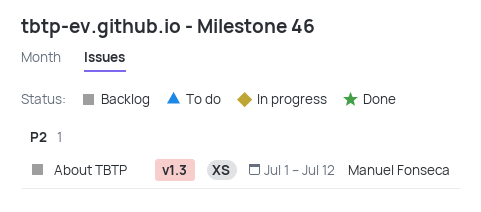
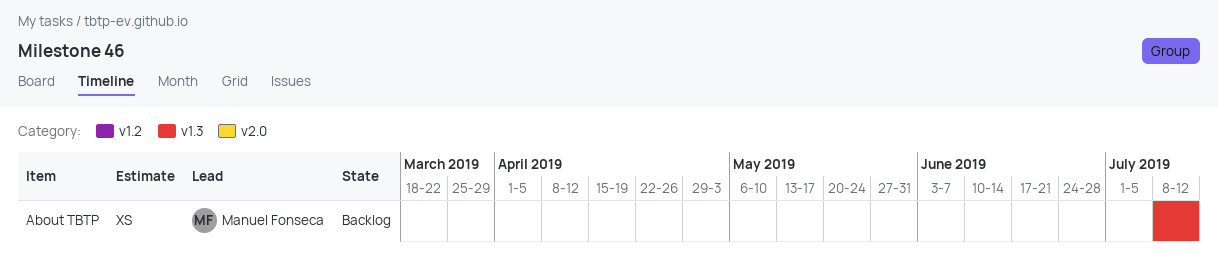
About TBTP, start: Jul 1 -> Jul 8

